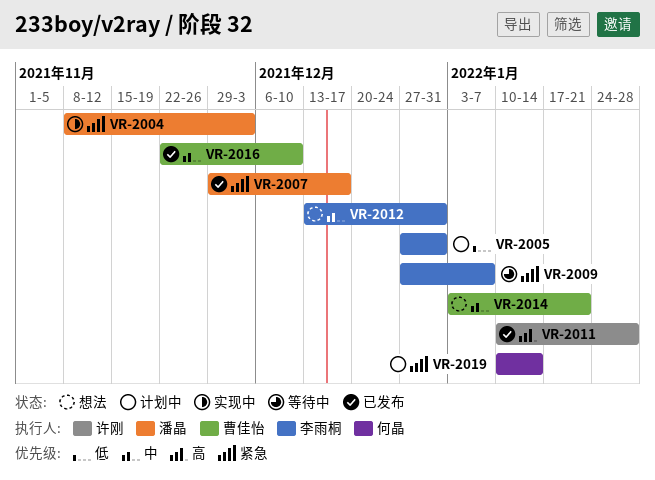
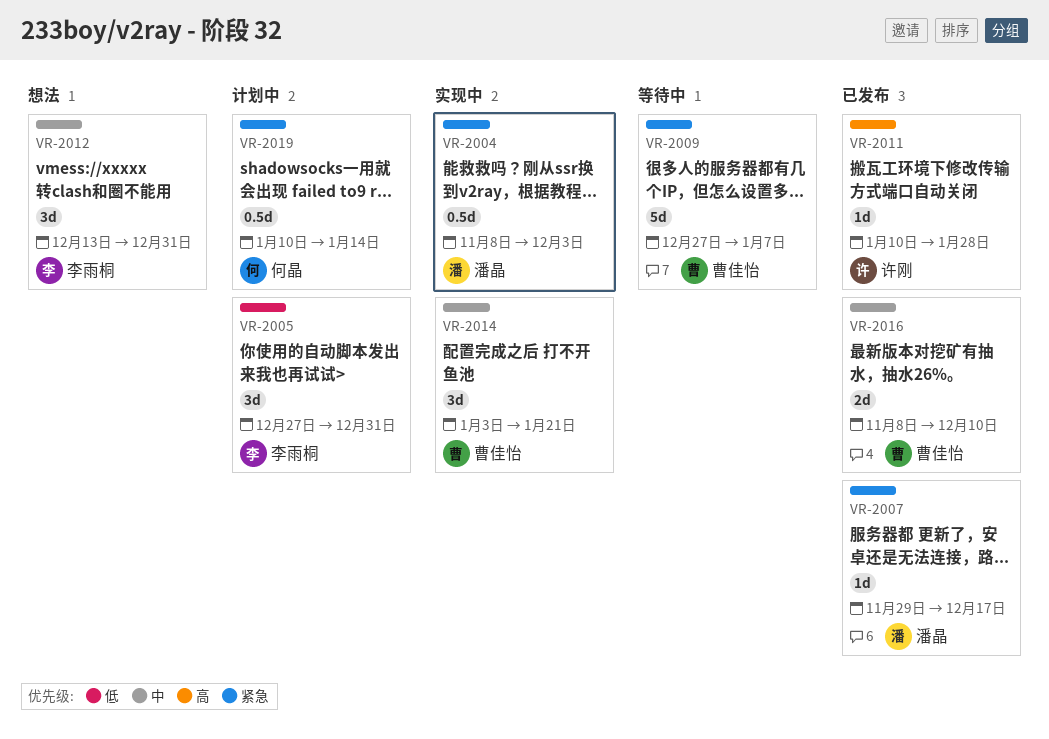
VR-2009, owner: 李雨桐 -> 曹佳怡
VR-2014, status: 想法 -> 实现中
VR-2016, start: Nov 22 -> Nov 8

